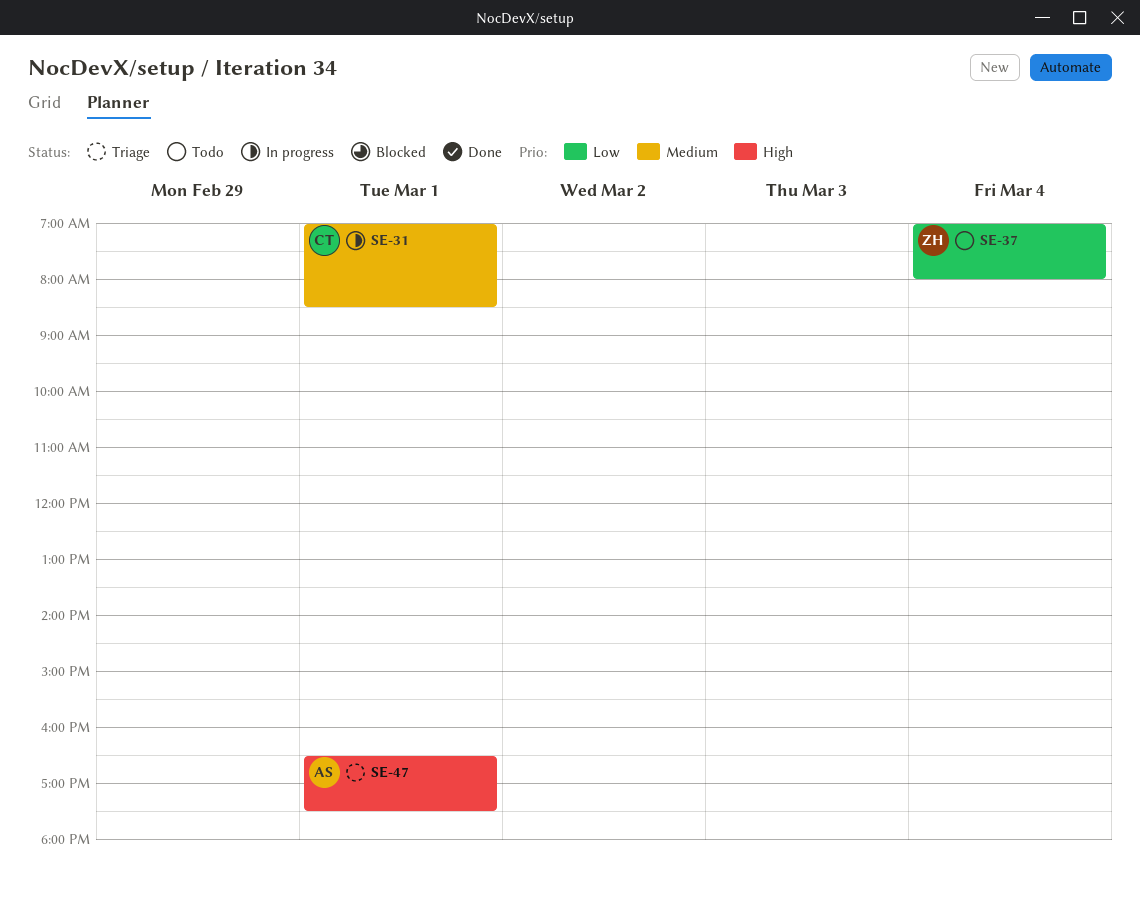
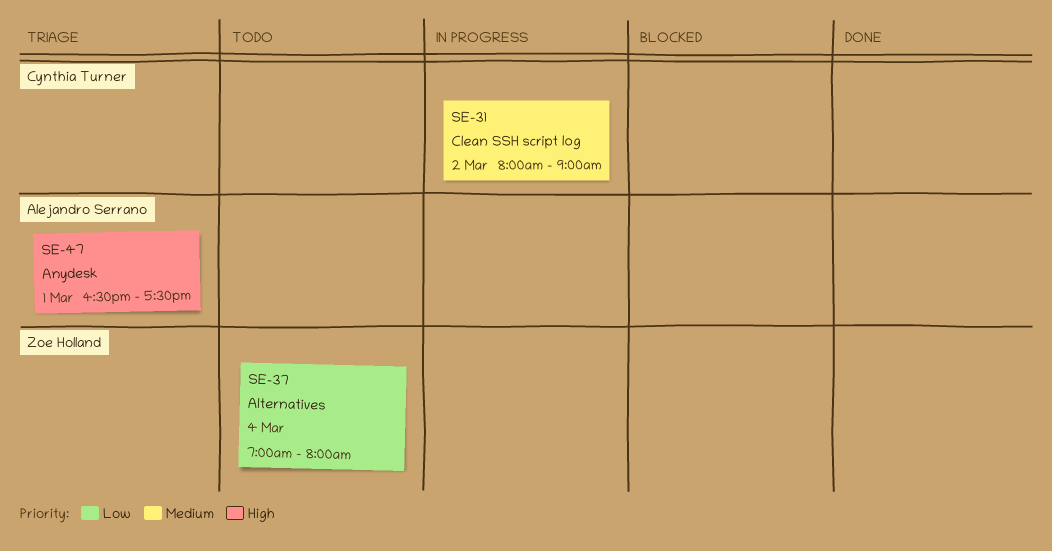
SE-31, day: Mar 1 -> Mar 2
SE-31, begins: 07:00 -> 08:00
SE-31, ends: 08:30 -> 09:00

